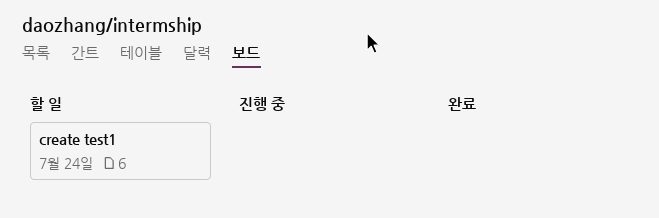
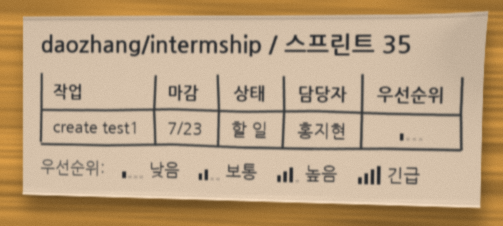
create test1, due: Jul 24 -> Jul 23

